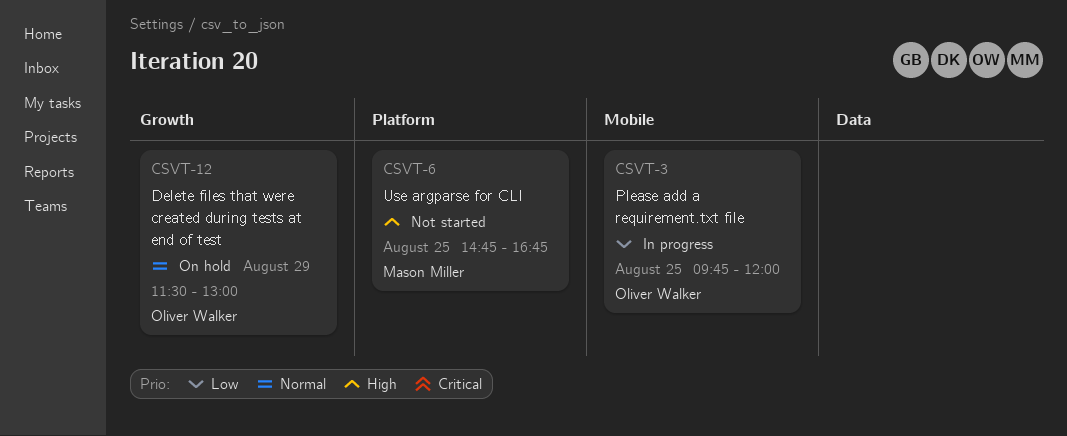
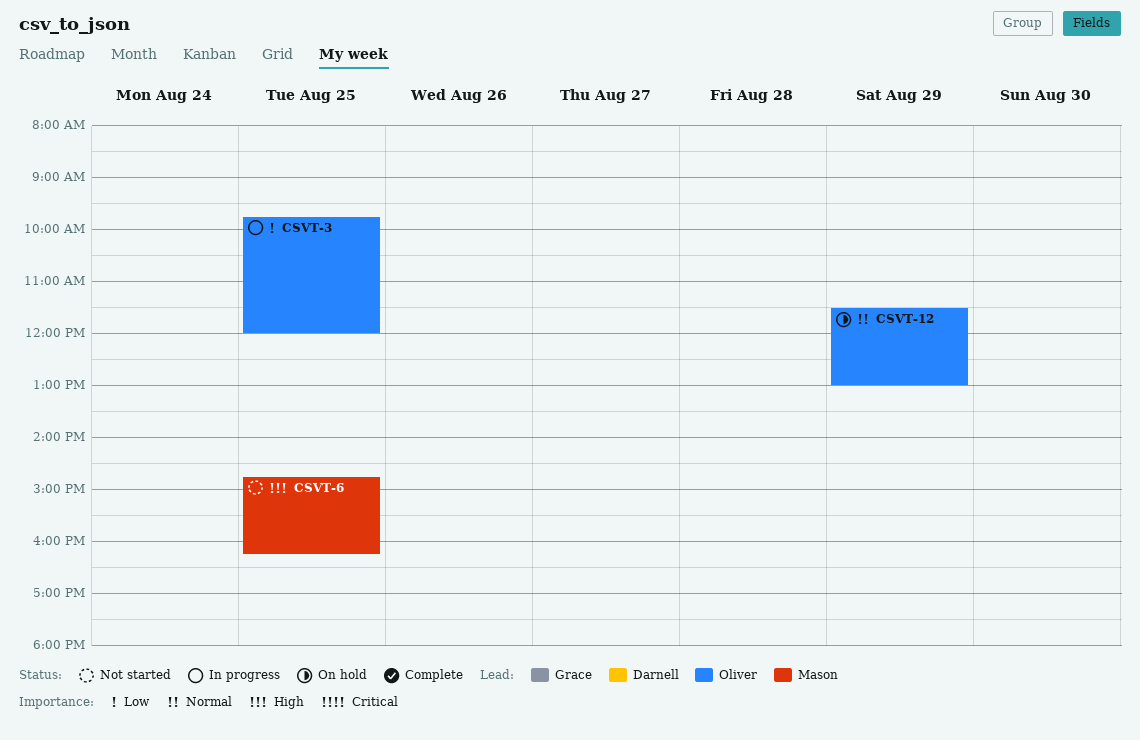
CSVT-6, ends: 16:45 -> 16:15

